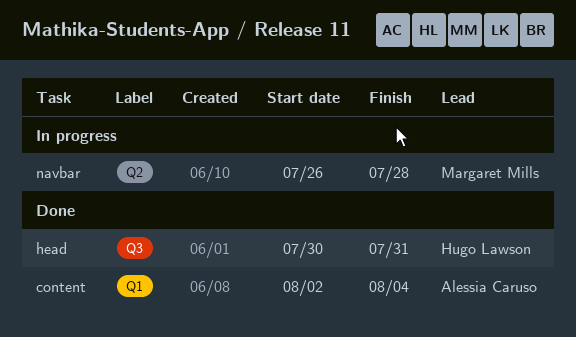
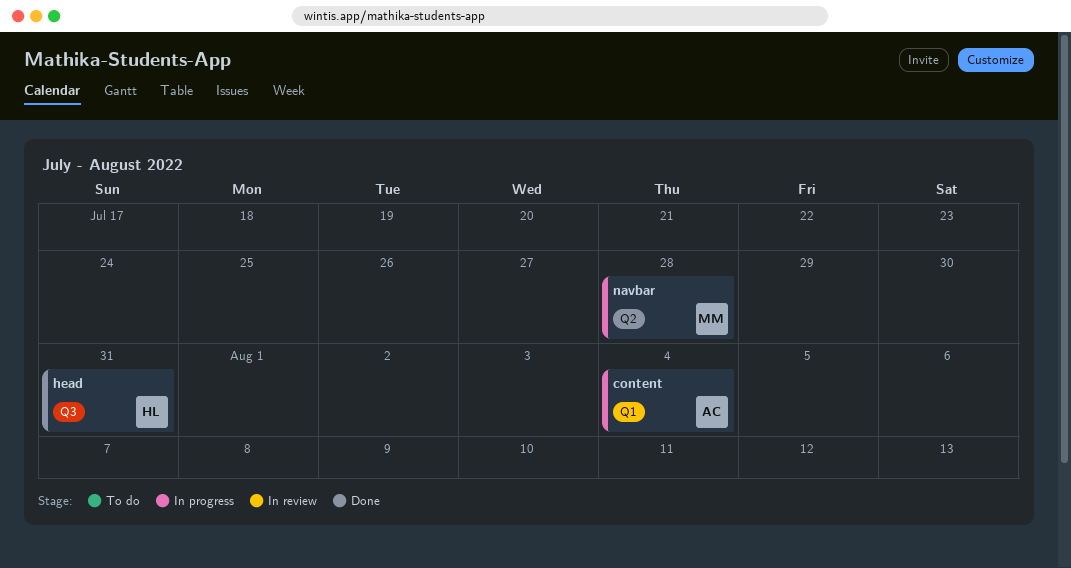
content, status: Done -> In progress

